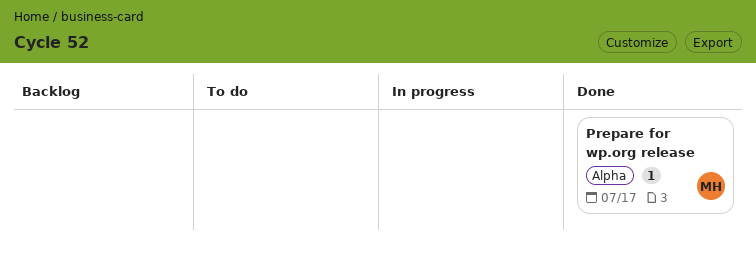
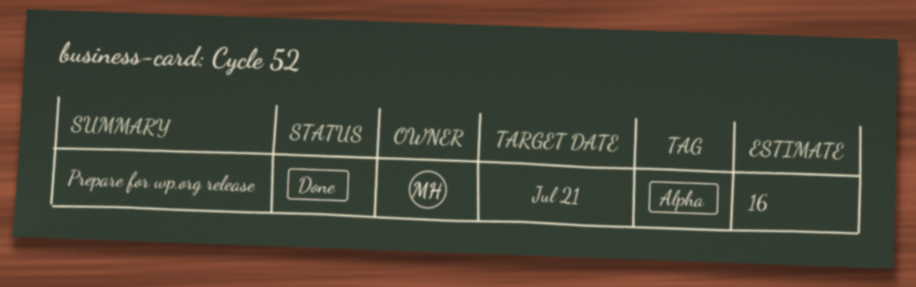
Prepare for wp.org release, estimate: 1 -> 16
Prepare for wp.org release, due: Jul 17 -> Jul 21

